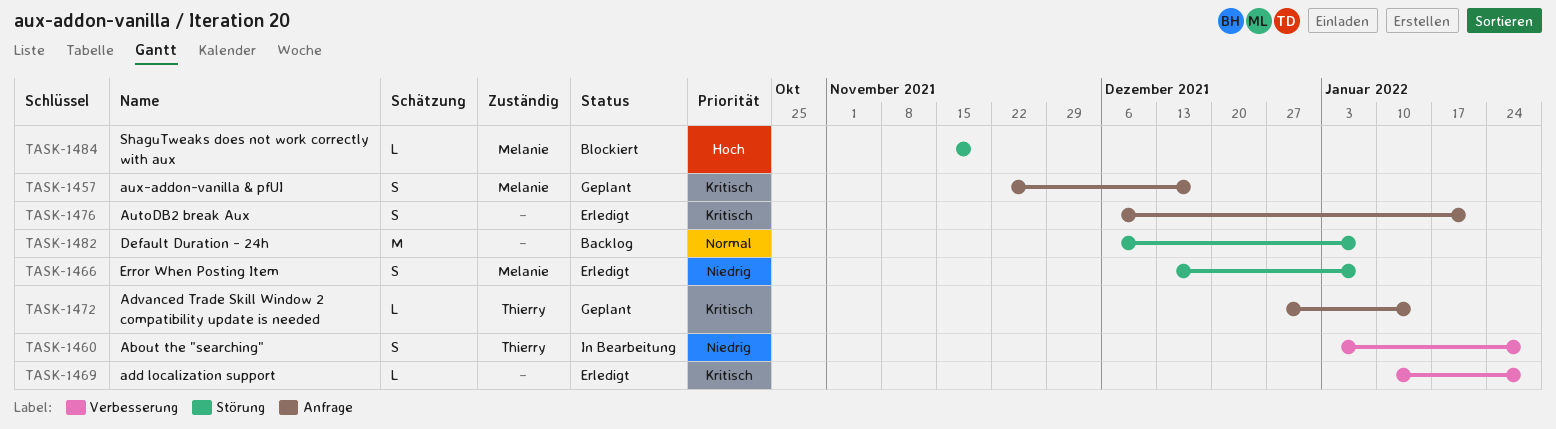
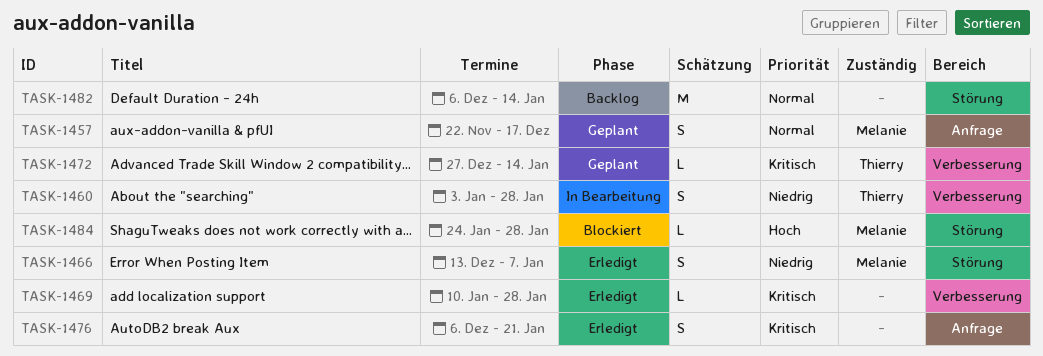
TASK-1457, priority: Kritisch -> Normal
TASK-1472, label: Anfrage -> Verbesserung
TASK-1482, due: Jan 7 -> Jan 14
TASK-1484, start: Nov 15 -> Jan 24
TASK-1484, due: Nov 19 -> Jan 28

